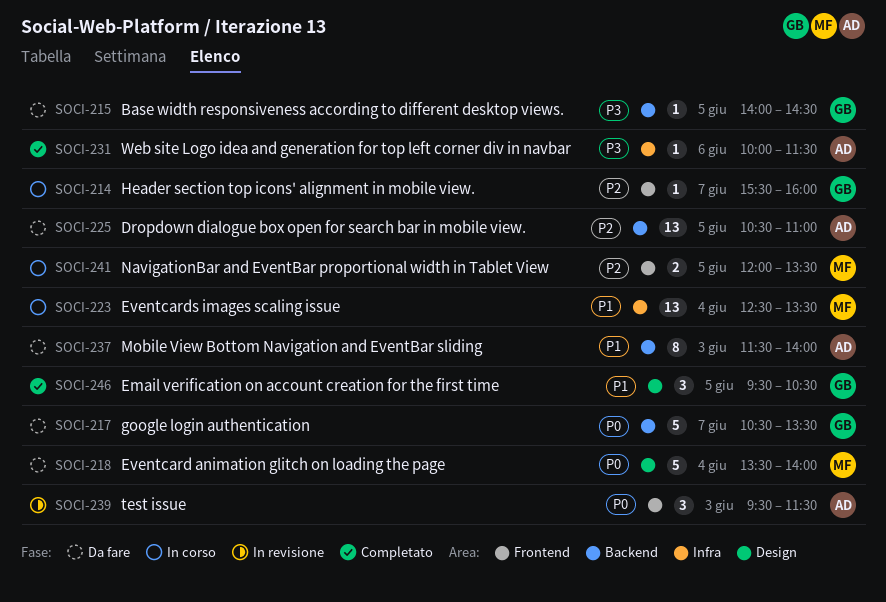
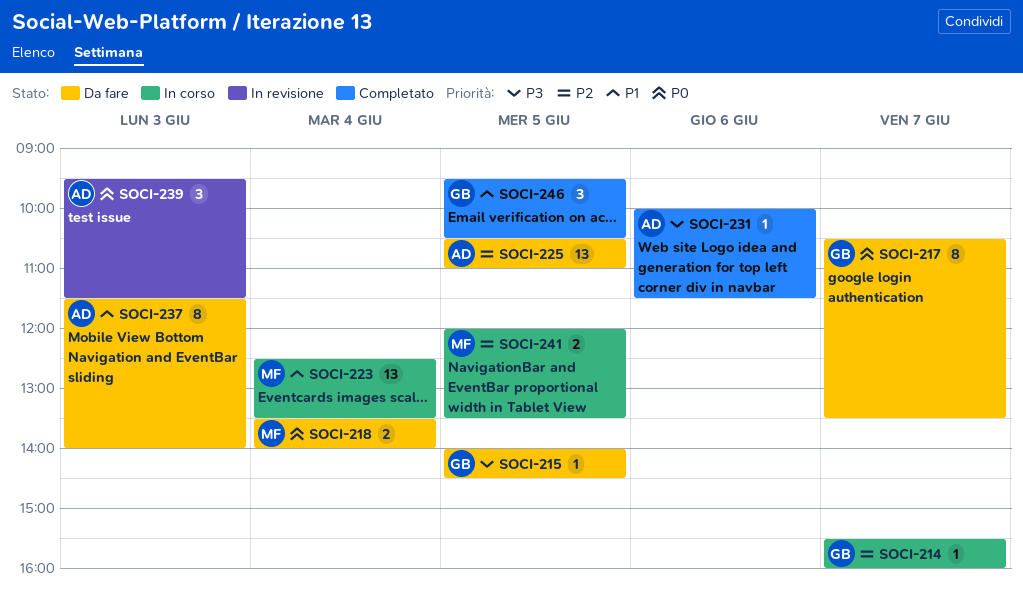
SOCI-217, estimate: 5 -> 8
SOCI-218, estimate: 5 -> 2

